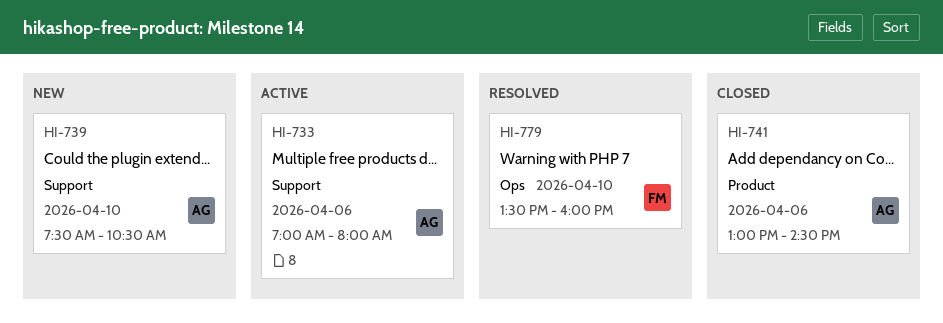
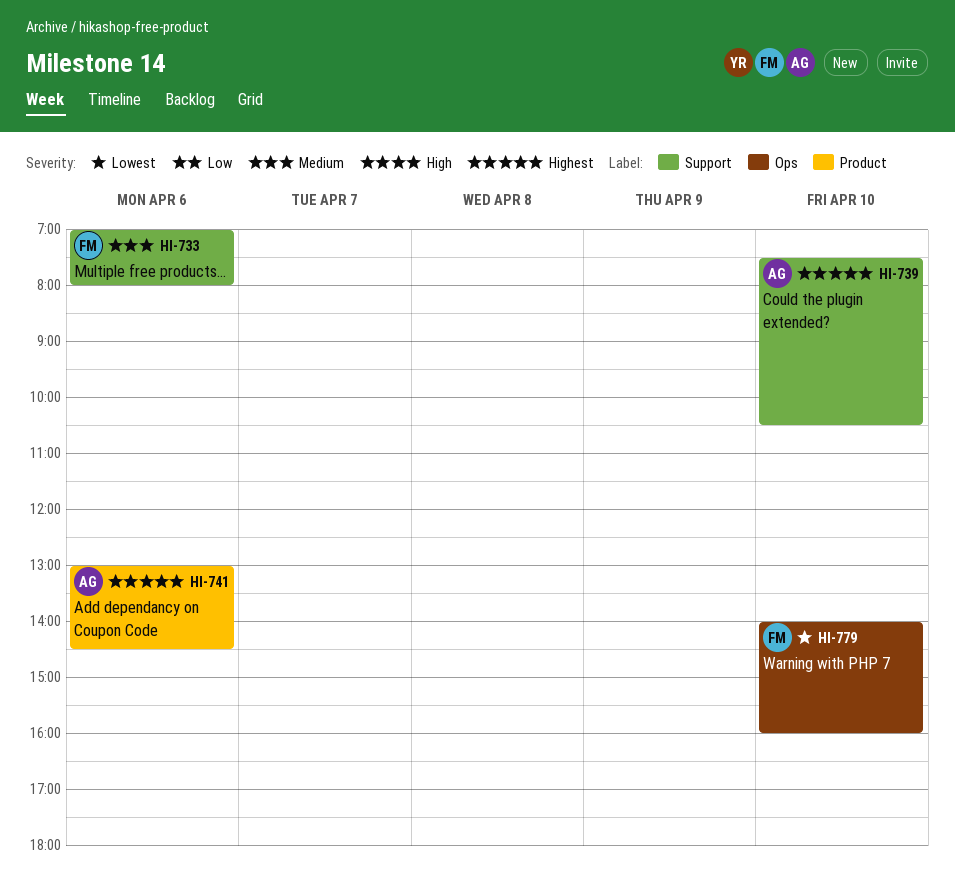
HI-733, owner: AG -> FM
HI-779, begins: 13:30 -> 14:00

